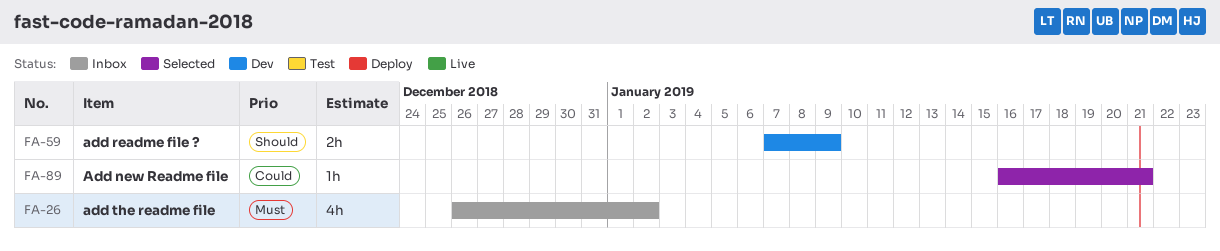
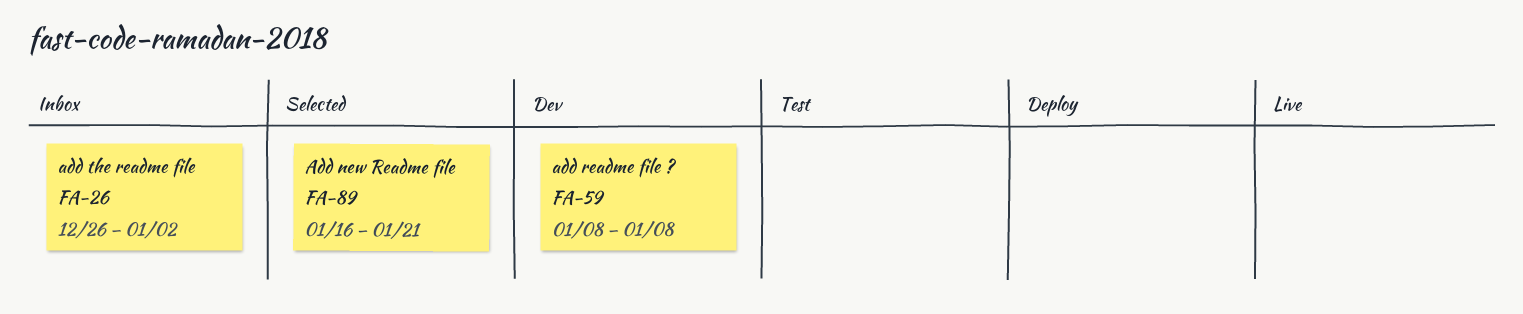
FA-59, start: Jan 7 -> Jan 8
FA-59, due: Jan 9 -> Jan 8

